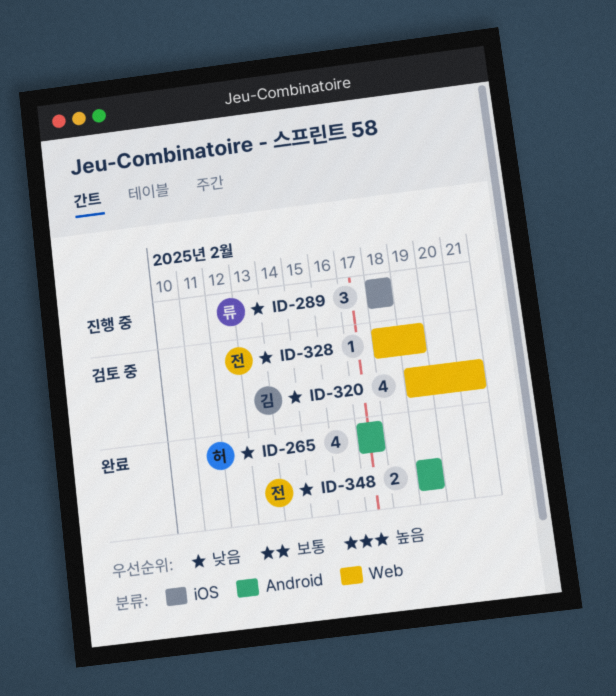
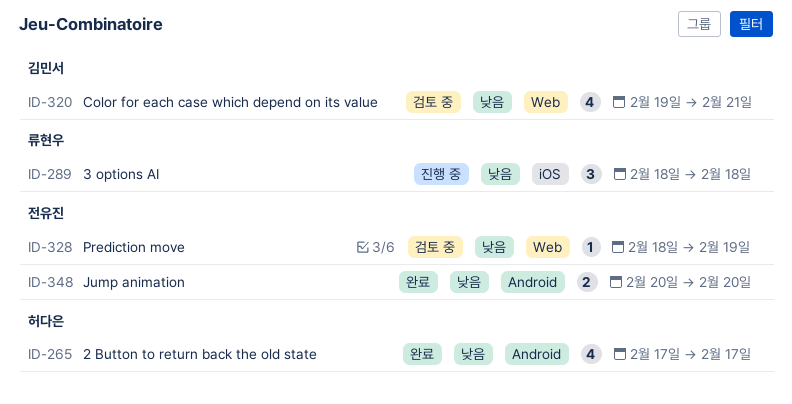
ID-348, start: Feb 19 -> Feb 20
ID-348, due: Feb 19 -> Feb 20

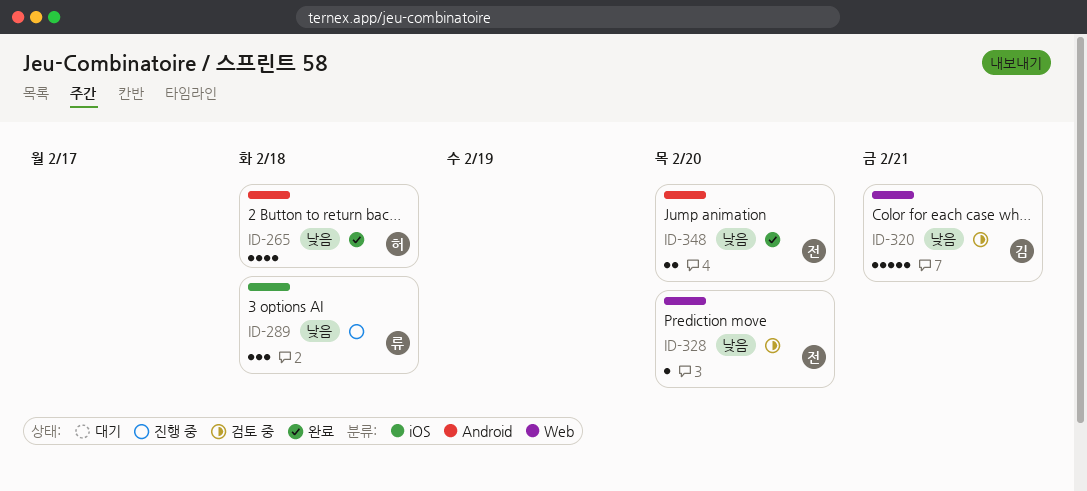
ID-265, due: Feb 17 -> Feb 18
ID-320, estimate: 4 -> 5
ID-328, due: Feb 19 -> Feb 20

